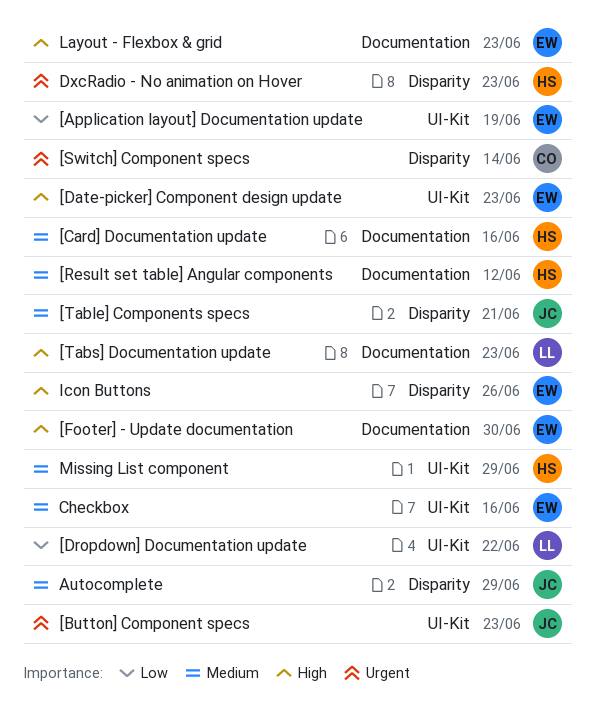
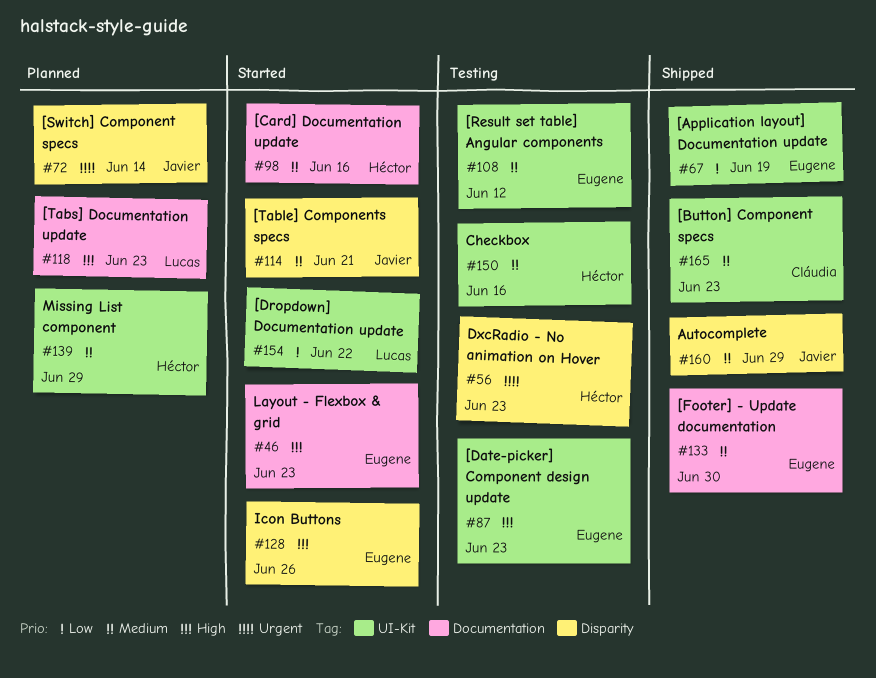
[Button] Component specs, owner: Javier -> Cláudia
[Button] Component specs, priority: Urgent -> Medium
[Footer] - Update documentation, priority: High -> Medium
[Result set table] Angular components, owner: Héctor -> Eugene
[Result set table] Angular components, label: Documentation -> UI-Kit
[Switch] Component specs, owner: Cláudia -> Javier
Checkbox, owner: Eugene -> Héctor

